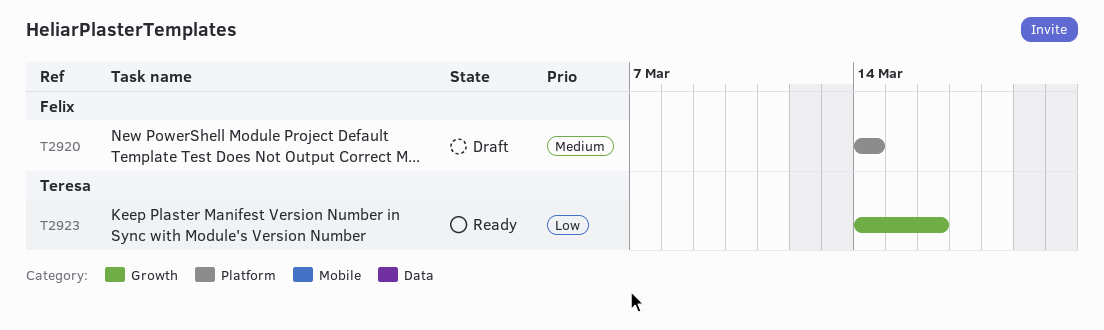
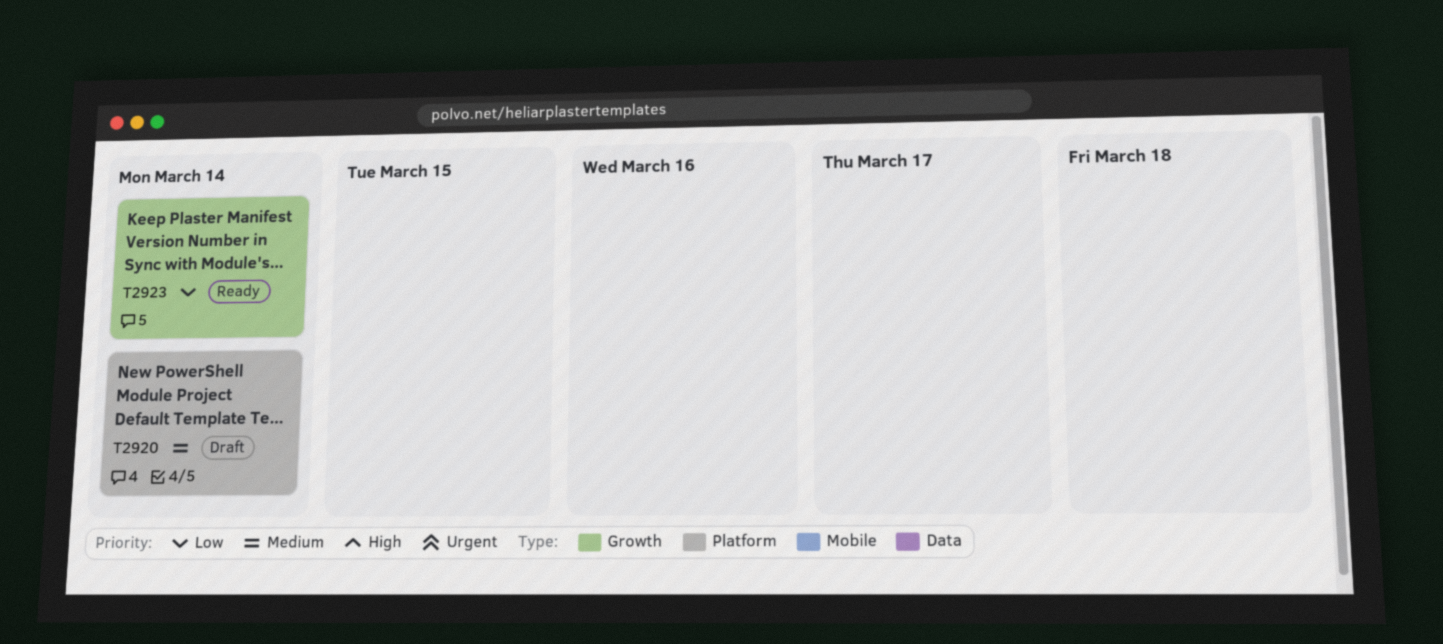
T2923, due: Mar 16 -> Mar 14

